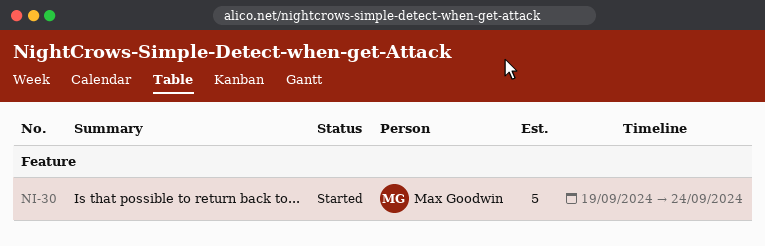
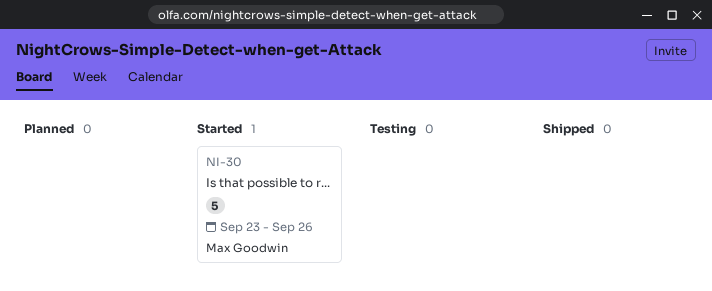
NI-30, start: Sep 19 -> Sep 23
NI-30, due: Sep 24 -> Sep 26

